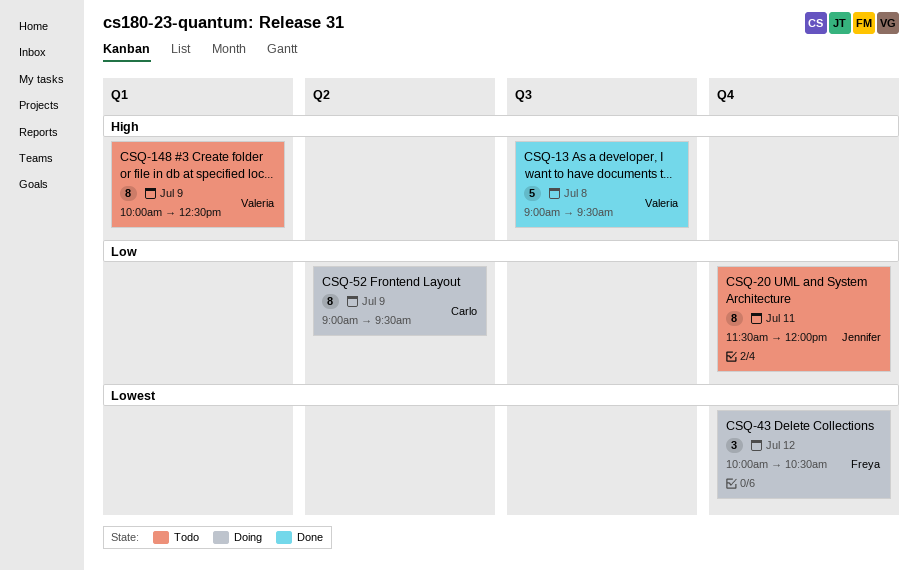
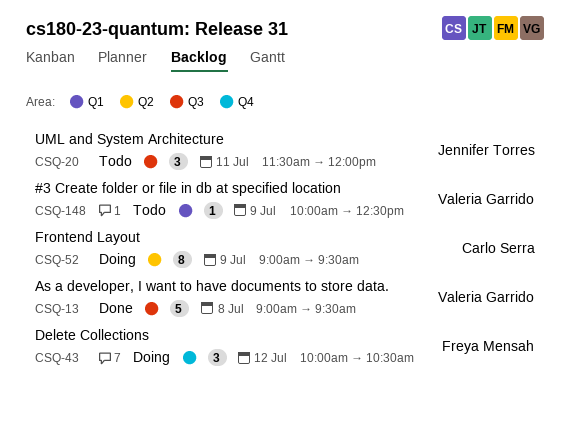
CSQ-20, label: Q4 -> Q3
CSQ-20, estimate: 8 -> 3
CSQ-148, estimate: 8 -> 1

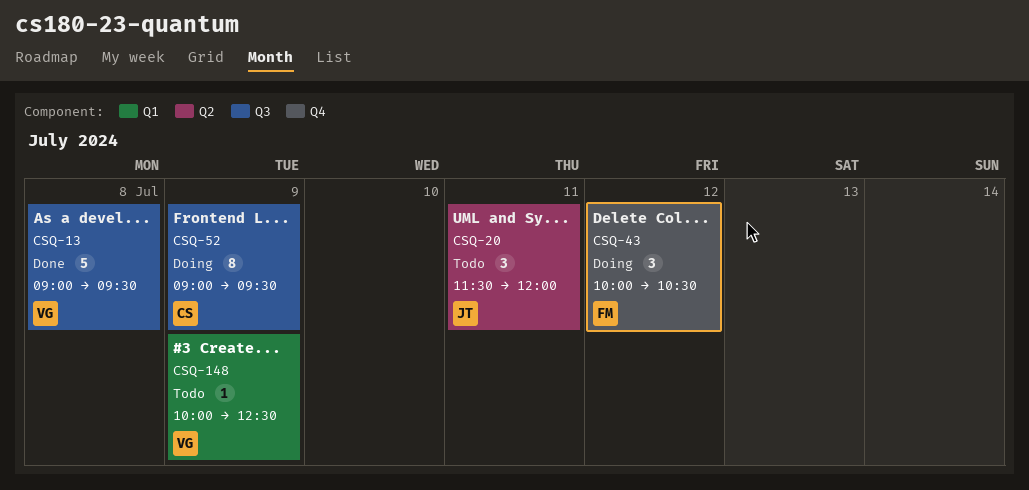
CSQ-20, label: Q3 -> Q2
CSQ-52, label: Q2 -> Q3

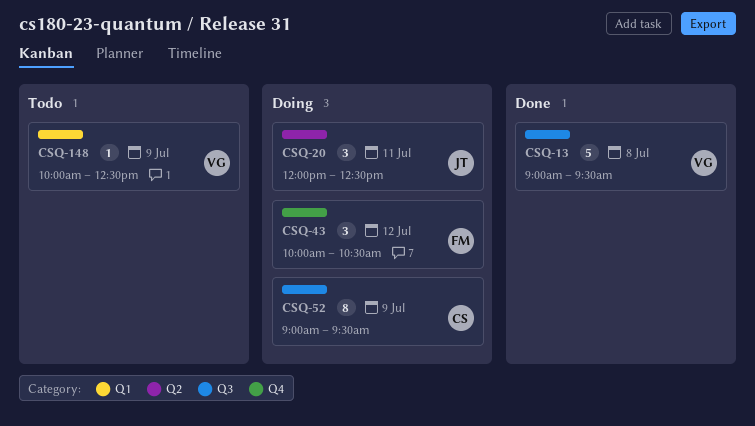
CSQ-20, status: Todo -> Doing
CSQ-20, begins: 11:30 -> 12:00
CSQ-20, ends: 12:00 -> 12:30

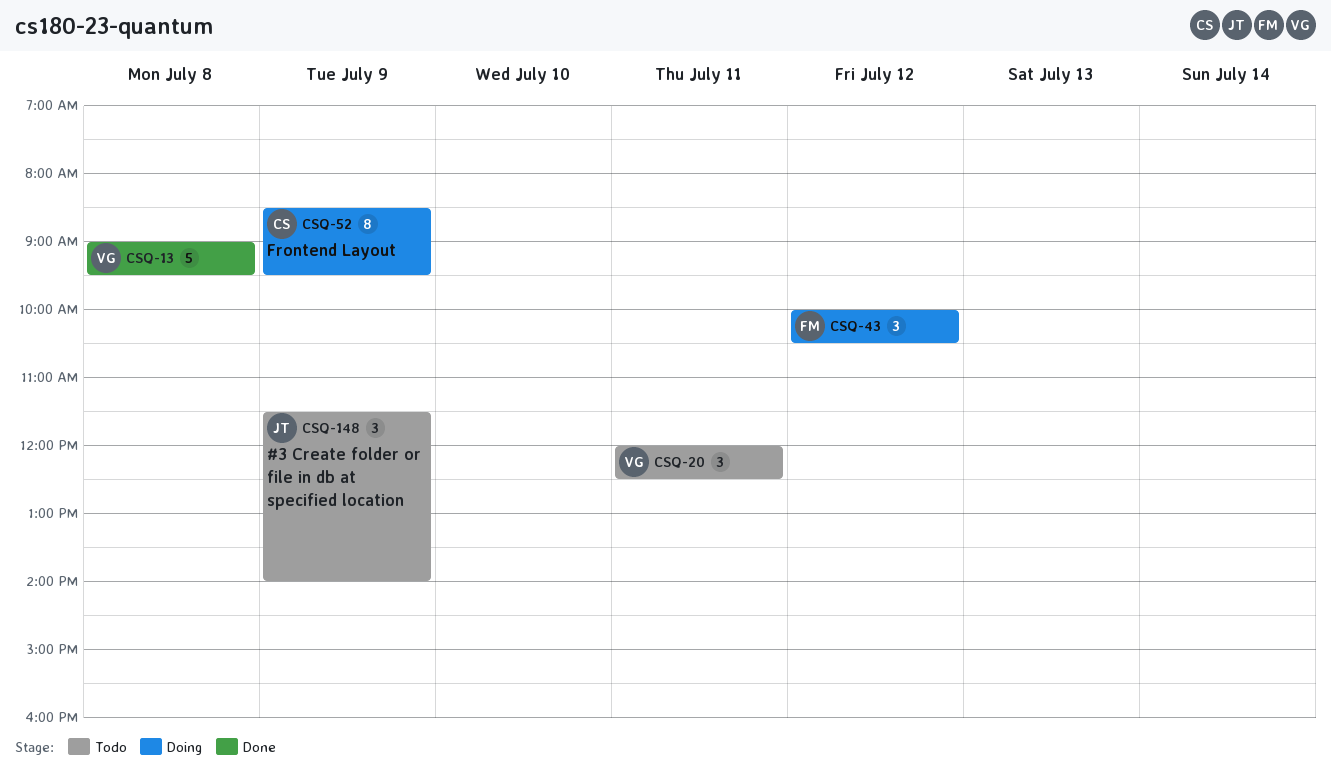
CSQ-20, status: Doing -> Todo
CSQ-20, owner: JT -> VG
CSQ-52, begins: 09:00 -> 08:30
CSQ-148, owner: VG -> JT
CSQ-148, estimate: 1 -> 3
CSQ-148, begins: 10:00 -> 11:30
CSQ-148, ends: 12:30 -> 14:00

